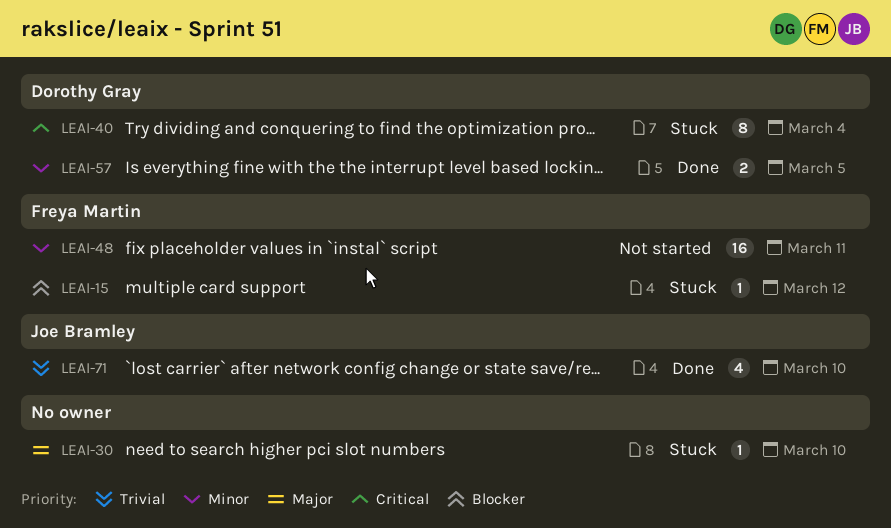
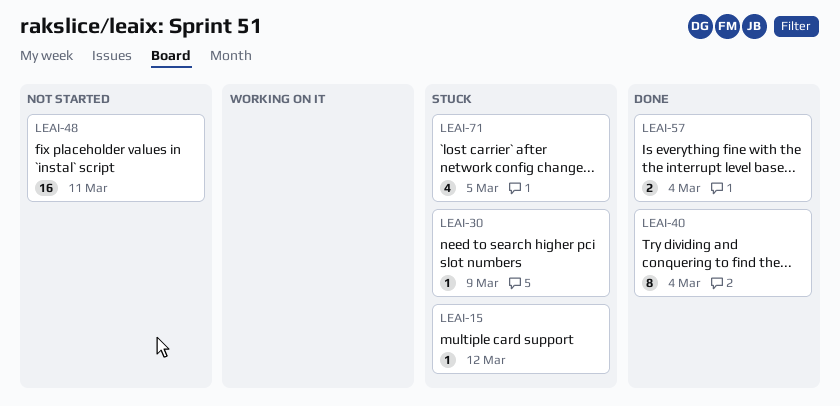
LEAI-30, due: Mar 10 -> Mar 9
LEAI-40, status: Stuck -> Done
LEAI-57, due: Mar 5 -> Mar 4
LEAI-71, status: Done -> Stuck
LEAI-71, due: Mar 10 -> Mar 5

